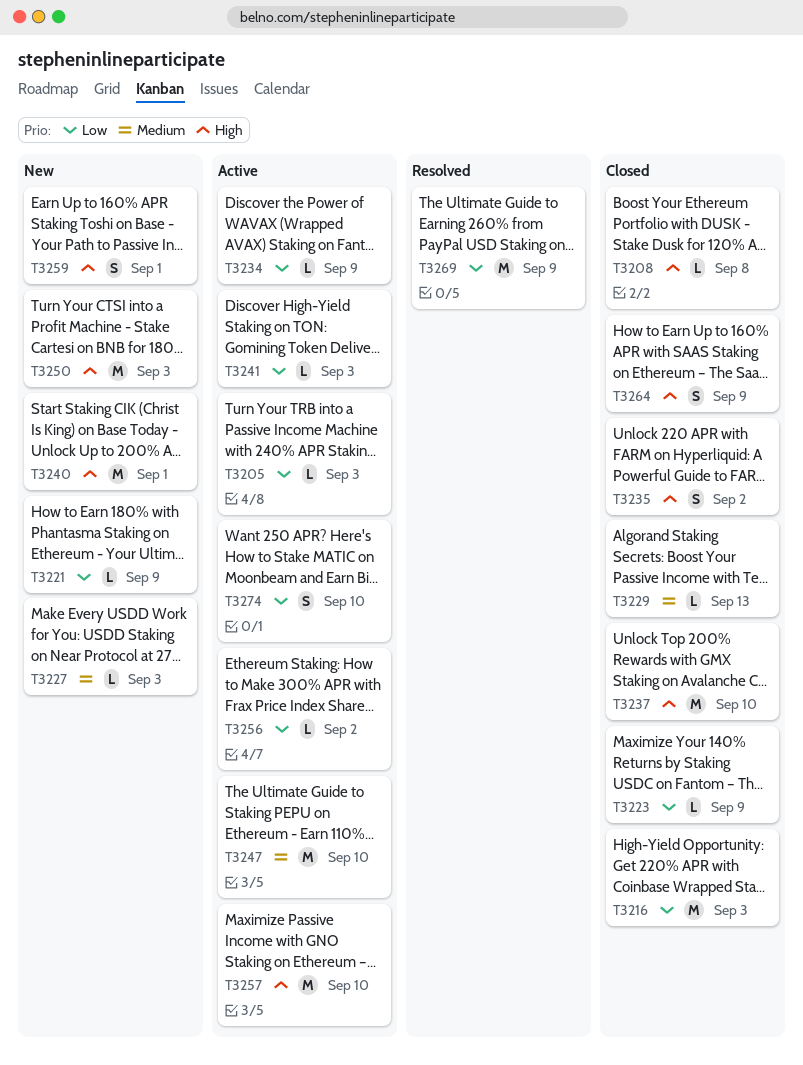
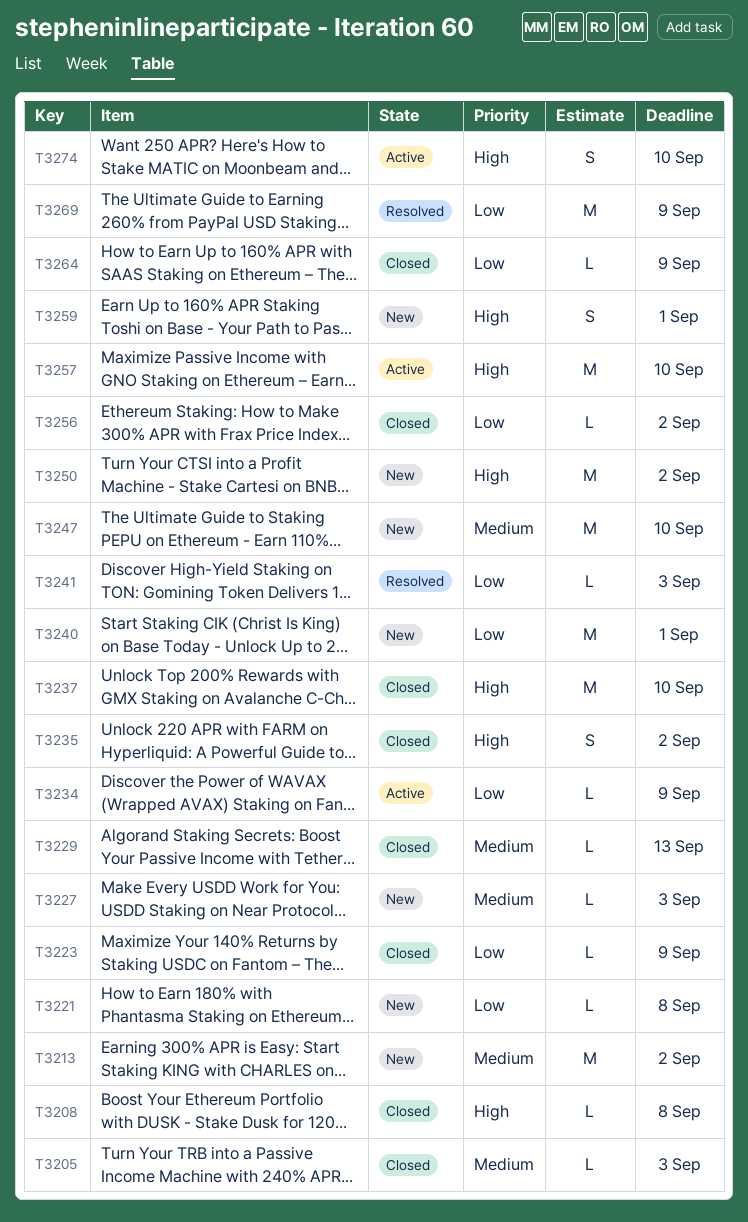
T3205, status: Active -> Closed
T3205, priority: Low -> Medium
T3213: none -> present
T3216: present -> none
T3221, due: Sep 9 -> Sep 8
T3240, priority: High -> Low
T3241, status: Active -> Resolved
T3247, status: Active -> New
T3250, due: Sep 3 -> Sep 2
T3256, status: Active -> Closed
T3264, priority: High -> Low
T3264, estimate: S -> L
T3274, priority: Low -> High

